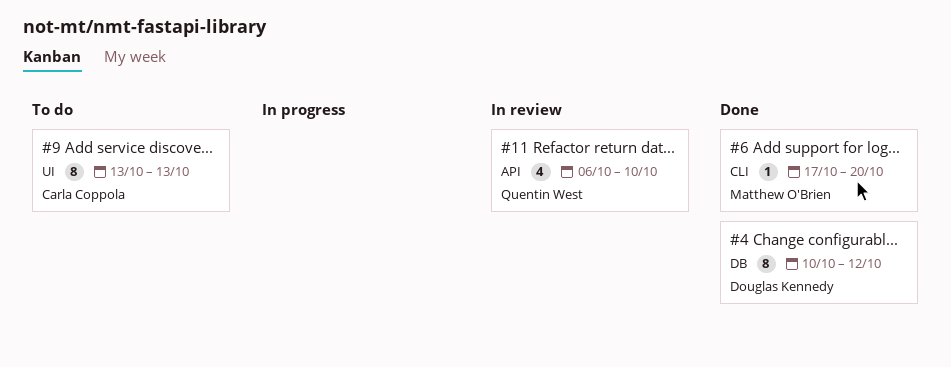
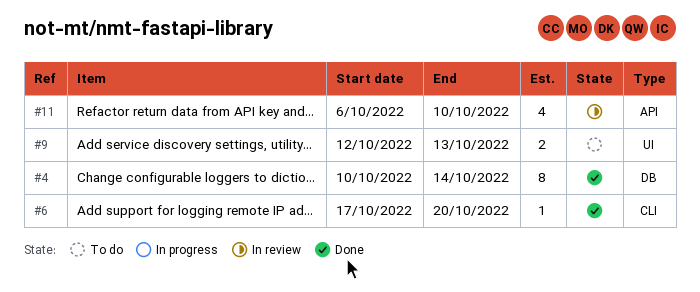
#4, due: Oct 12 -> Oct 14
#9, estimate: 8 -> 2
#9, start: Oct 13 -> Oct 12

